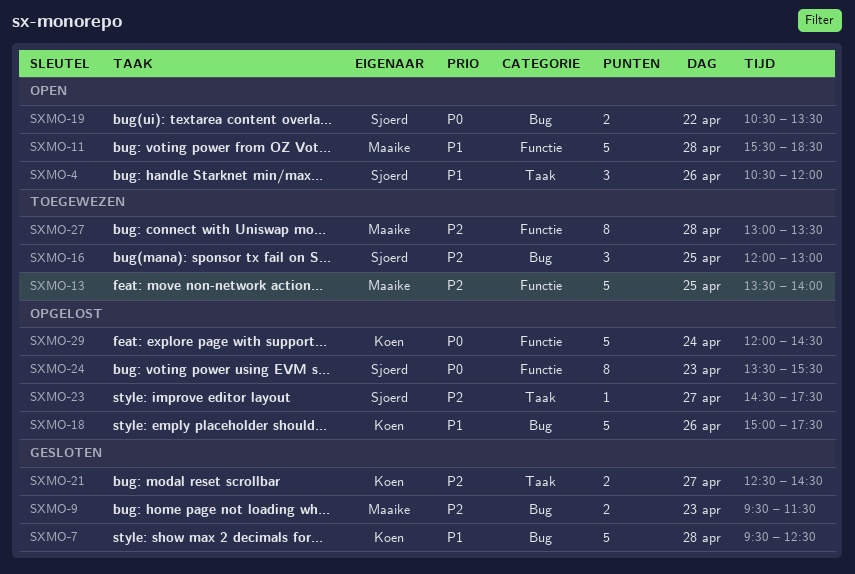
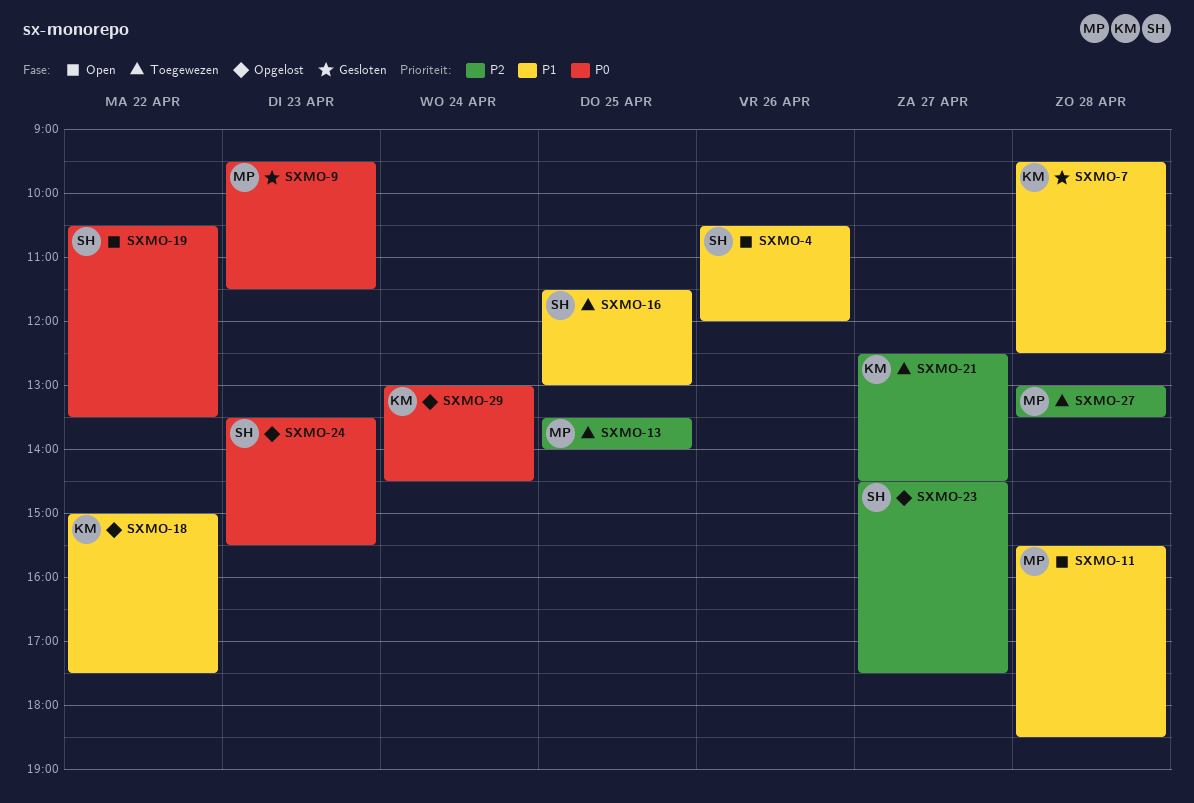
SXMO-9, priority: P2 -> P0
SXMO-16, priority: P2 -> P1
SXMO-16, begins: 12:00 -> 11:30
SXMO-18, day: Apr 26 -> Apr 22
SXMO-21, status: Gesloten -> Toegewezen
SXMO-29, begins: 12:00 -> 13:00

